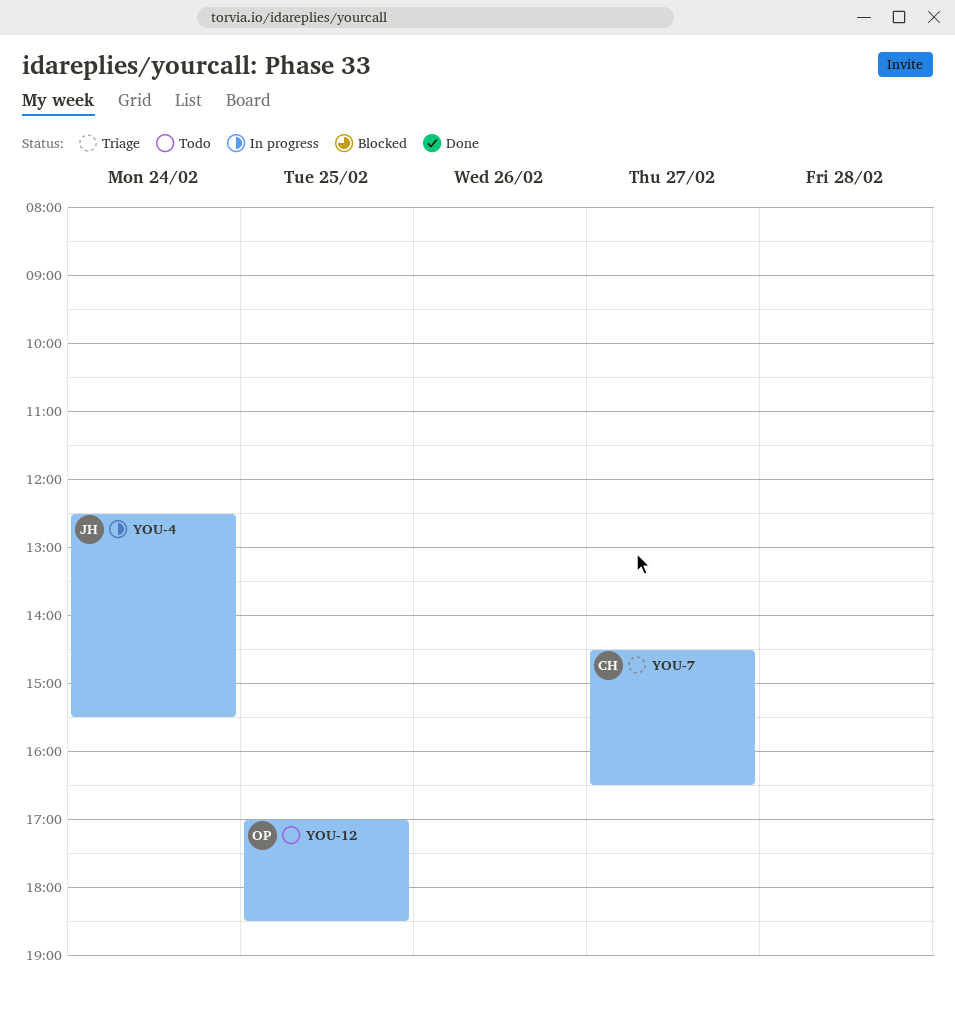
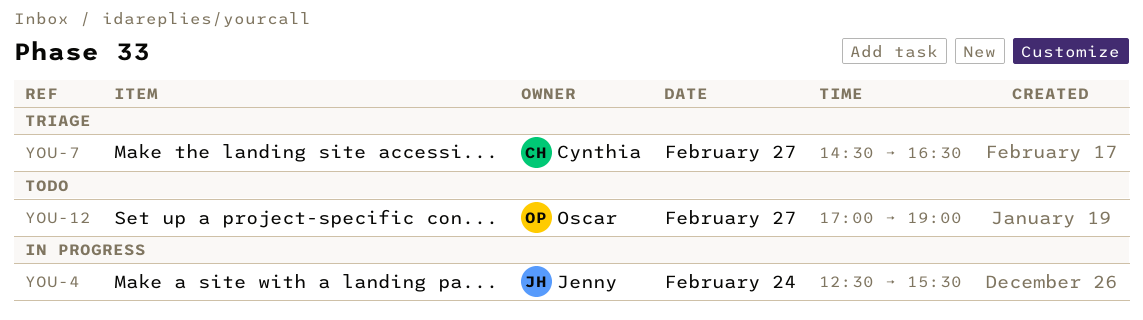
YOU-12, day: Feb 25 -> Feb 27
YOU-12, ends: 18:30 -> 19:00

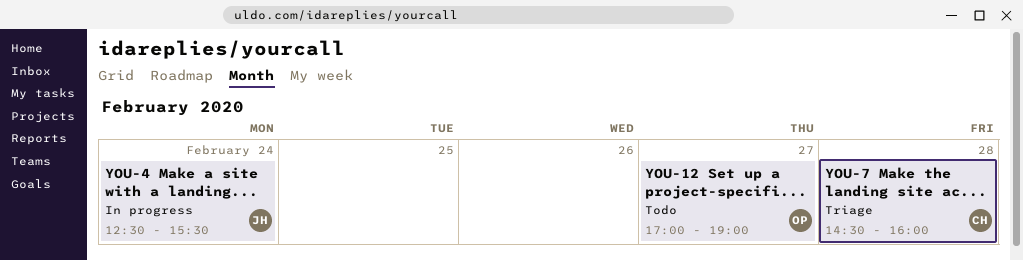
YOU-7, day: Feb 27 -> Feb 28
YOU-7, ends: 16:30 -> 16:00

